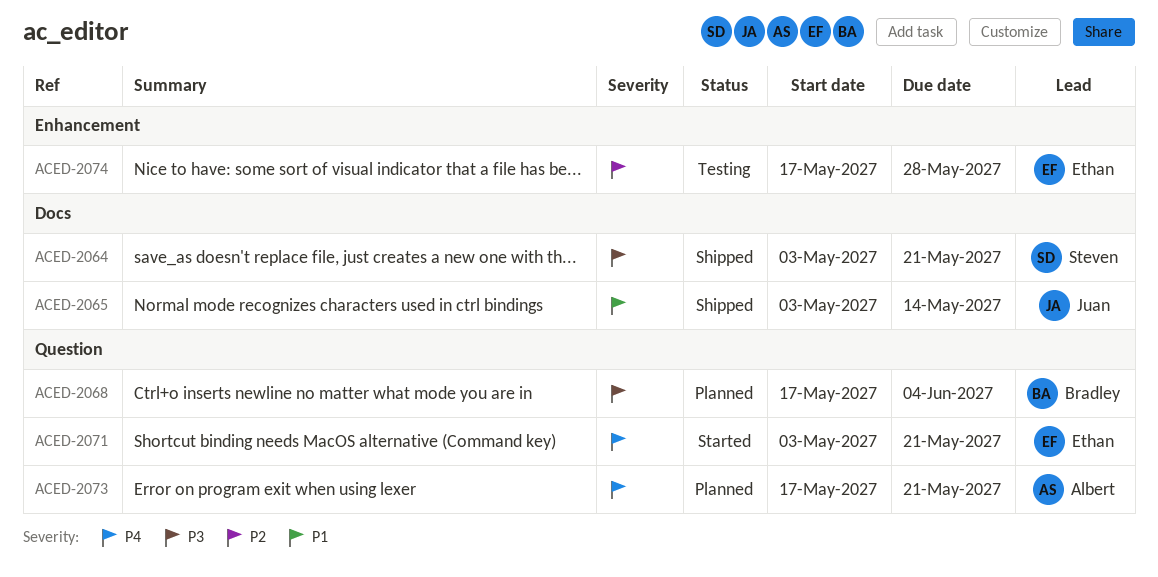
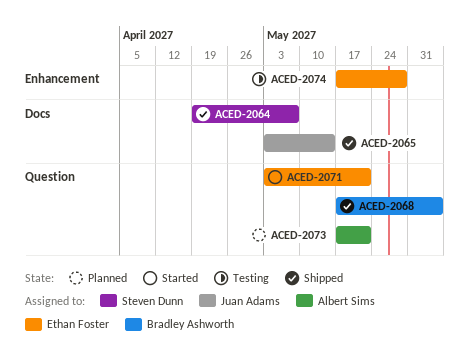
ACED-2064, start: May 3 -> Apr 19
ACED-2064, due: May 21 -> May 7
ACED-2068, status: Planned -> Shipped

